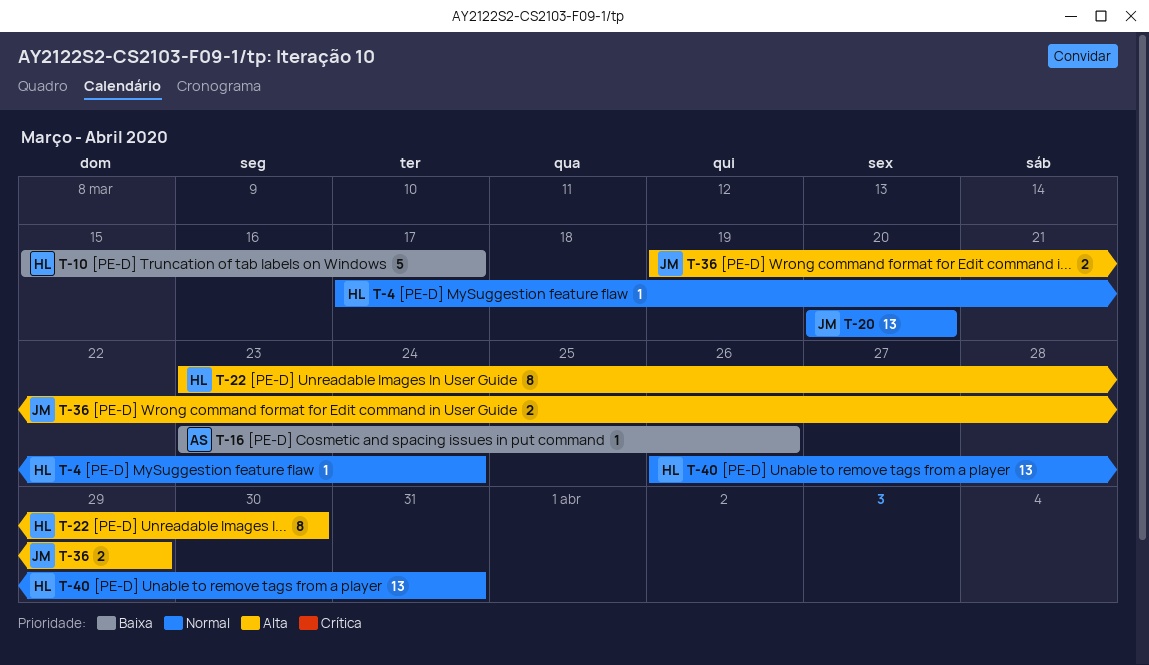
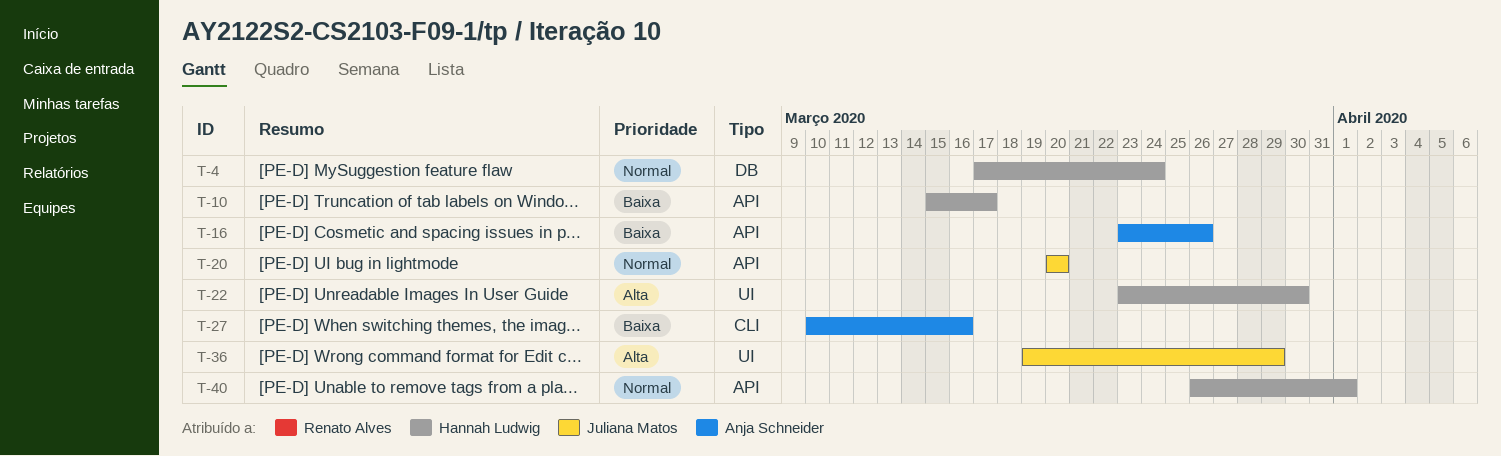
T-27: none -> present
T-40, due: Mar 31 -> Apr 1

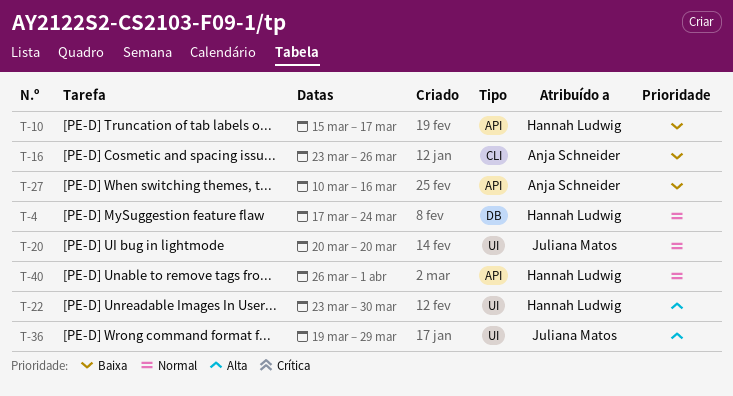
T-16, label: API -> CLI
T-20, label: API -> UI
T-27, label: CLI -> API

